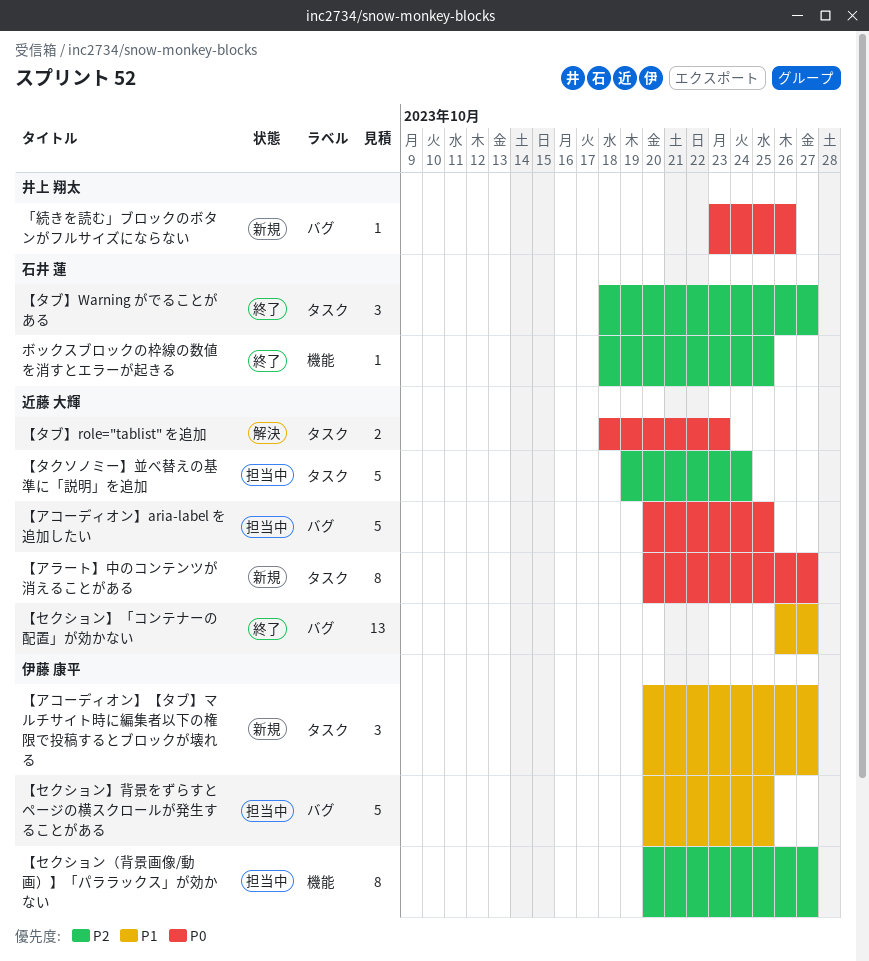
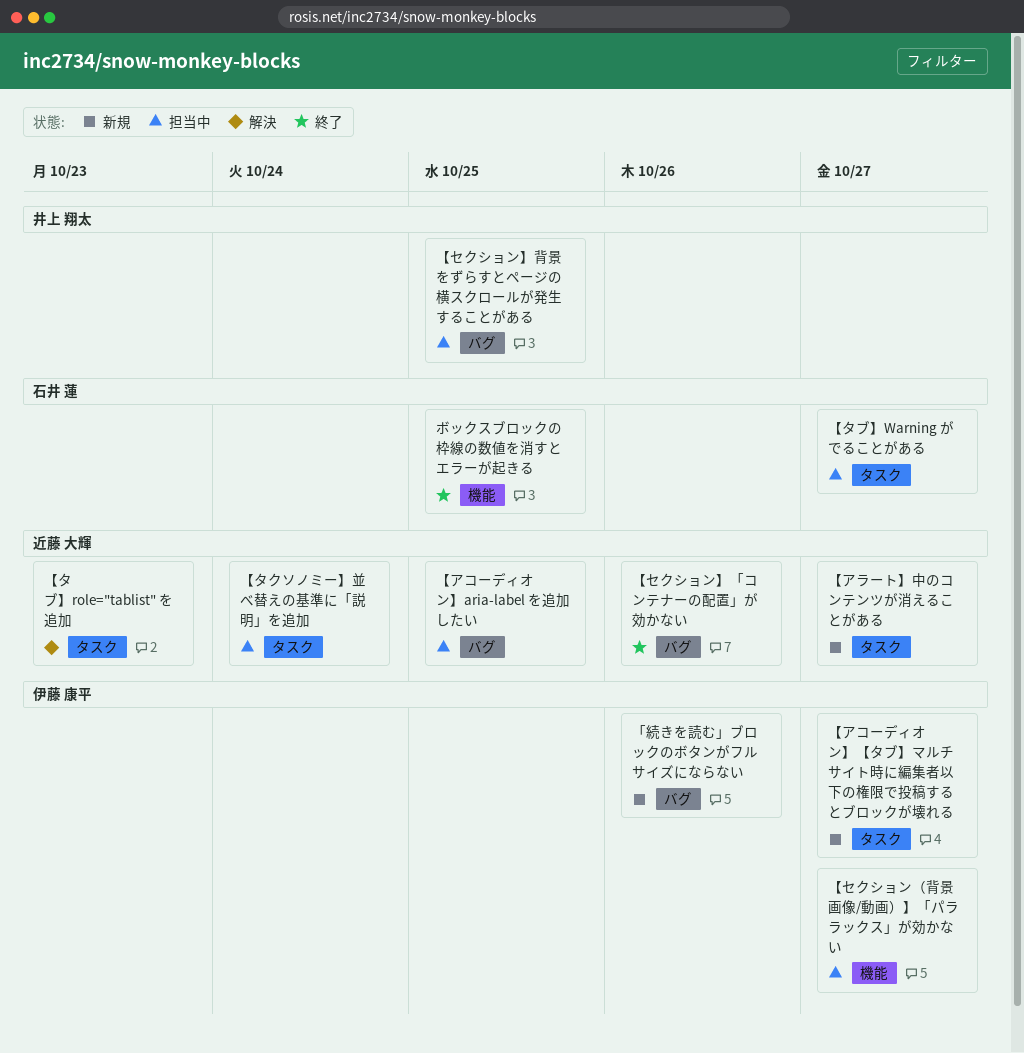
「続きを読む」ブロックのボタンがフルサイズにならない, owner: 井上 翔太 -> 伊藤 康平
【セクション】「コンテナーの配置」が効かない, due: Oct 27 -> Oct 26
【セクション】背景をずらすとページの横スクロールが発生することがある, owner: 伊藤 康平 -> 井上 翔太
【タブ】Warning がでることがある, status: 終了 -> 担当中

